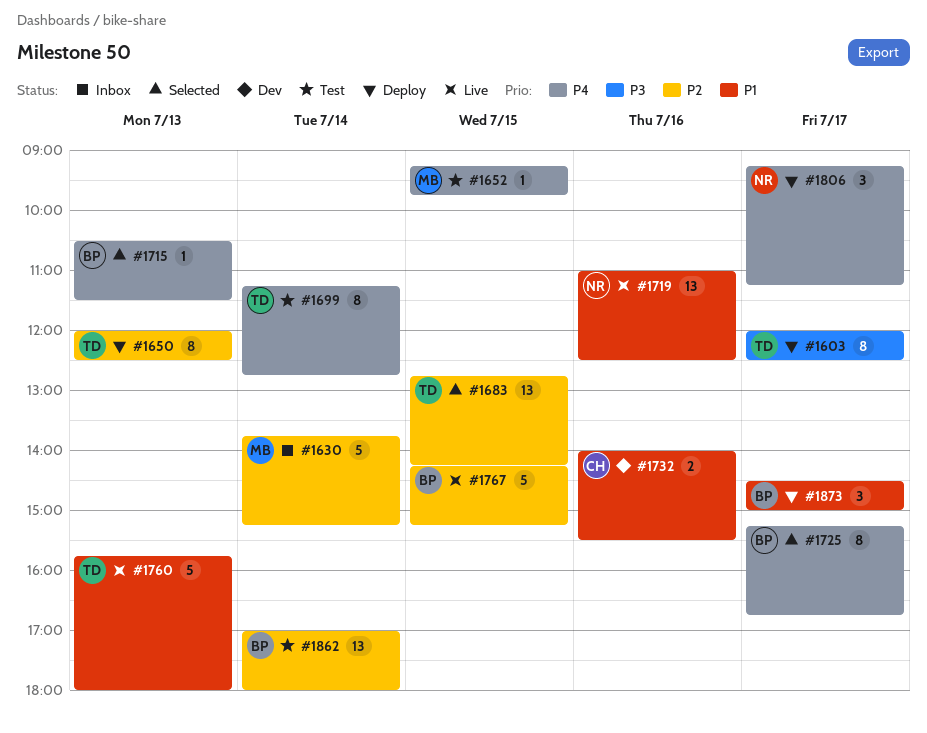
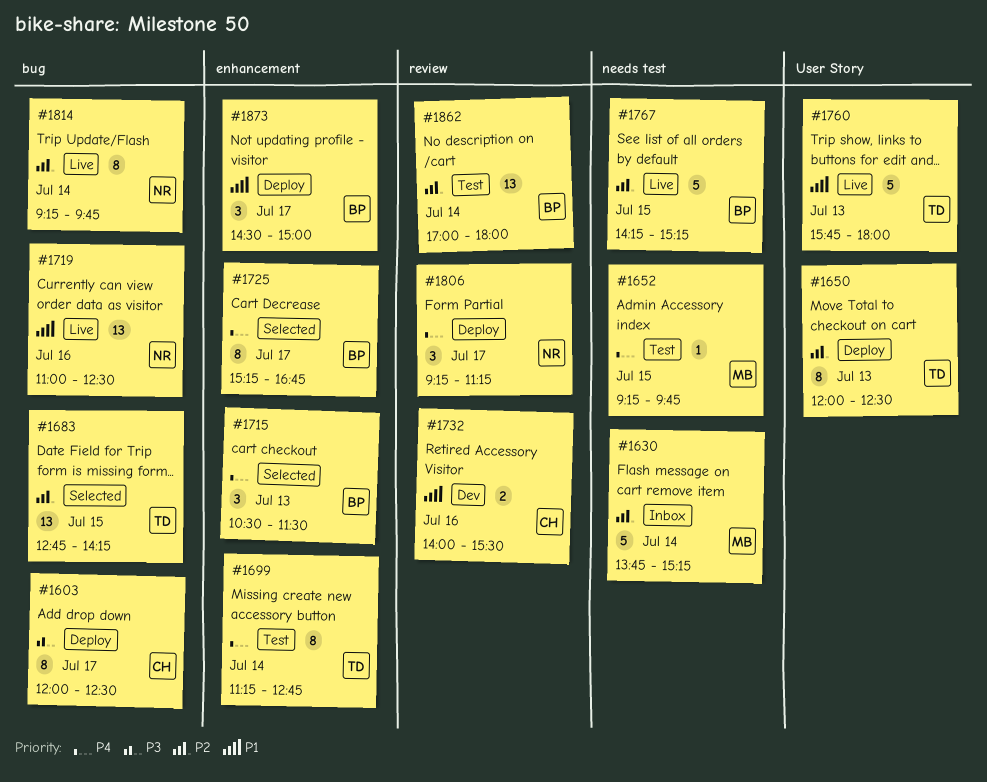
#1603, owner: TD -> CH
#1715, estimate: 1 -> 3
#1814: none -> present

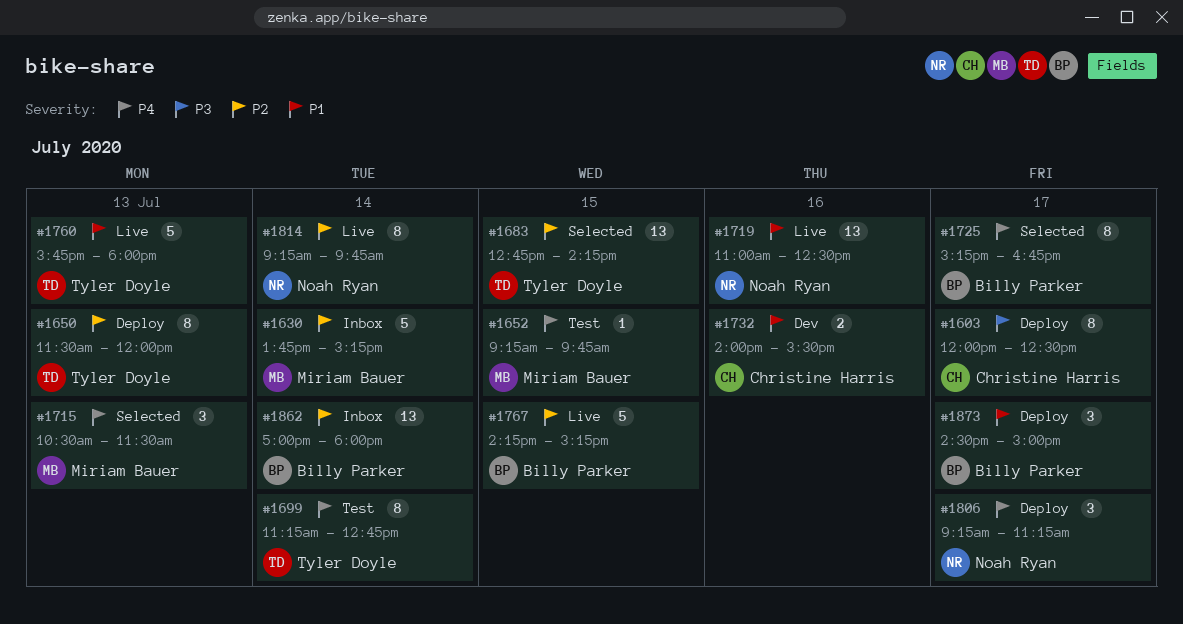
#1650, begins: 12:00 -> 11:30
#1650, ends: 12:30 -> 12:00
#1715, owner: Billy Parker -> Miriam Bauer
#1862, status: Test -> Inbox

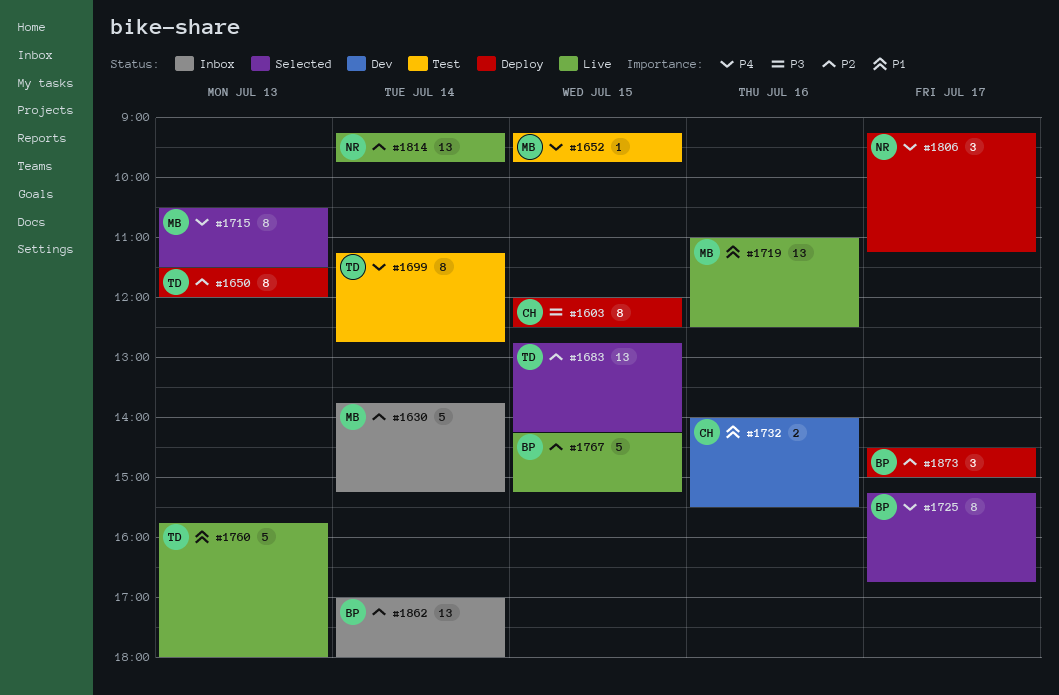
#1603, day: Jul 17 -> Jul 15
#1715, estimate: 3 -> 8
#1719, owner: Noah Ryan -> Miriam Bauer
#1814, estimate: 8 -> 13
#1873, priority: P1 -> P2

